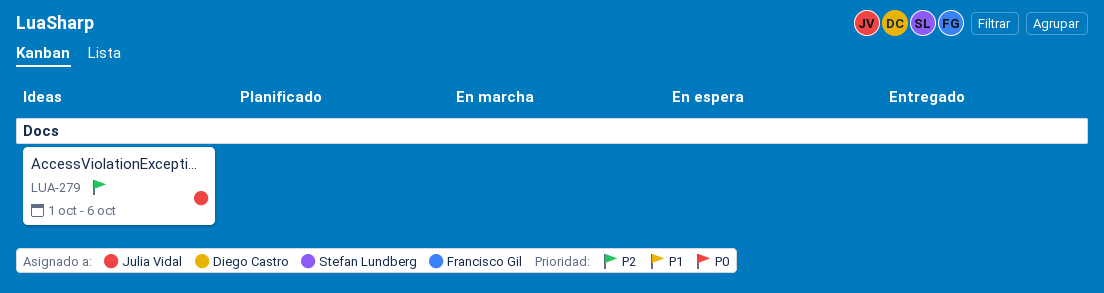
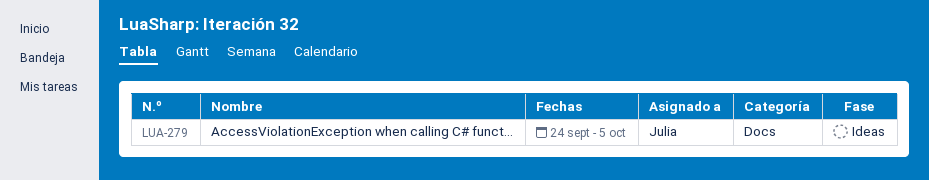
LUA-279, start: Oct 1 -> Sep 24
LUA-279, due: Oct 6 -> Oct 5

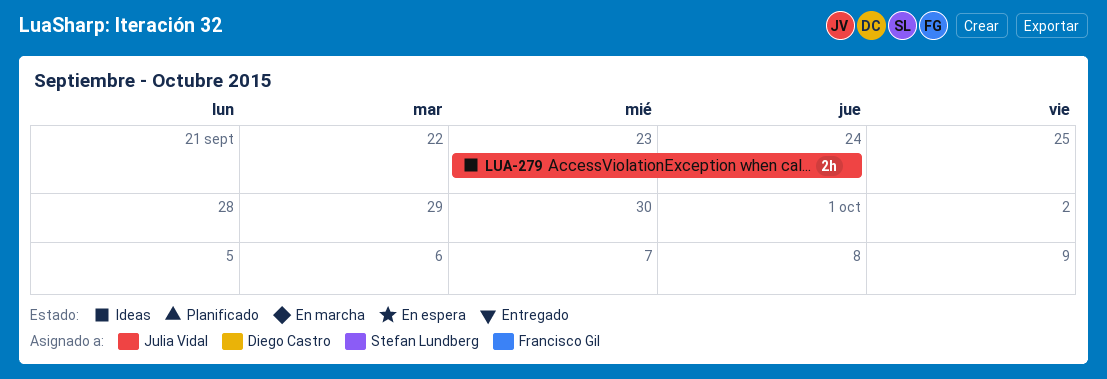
LUA-279, start: Sep 24 -> Sep 23
LUA-279, due: Oct 5 -> Sep 24

